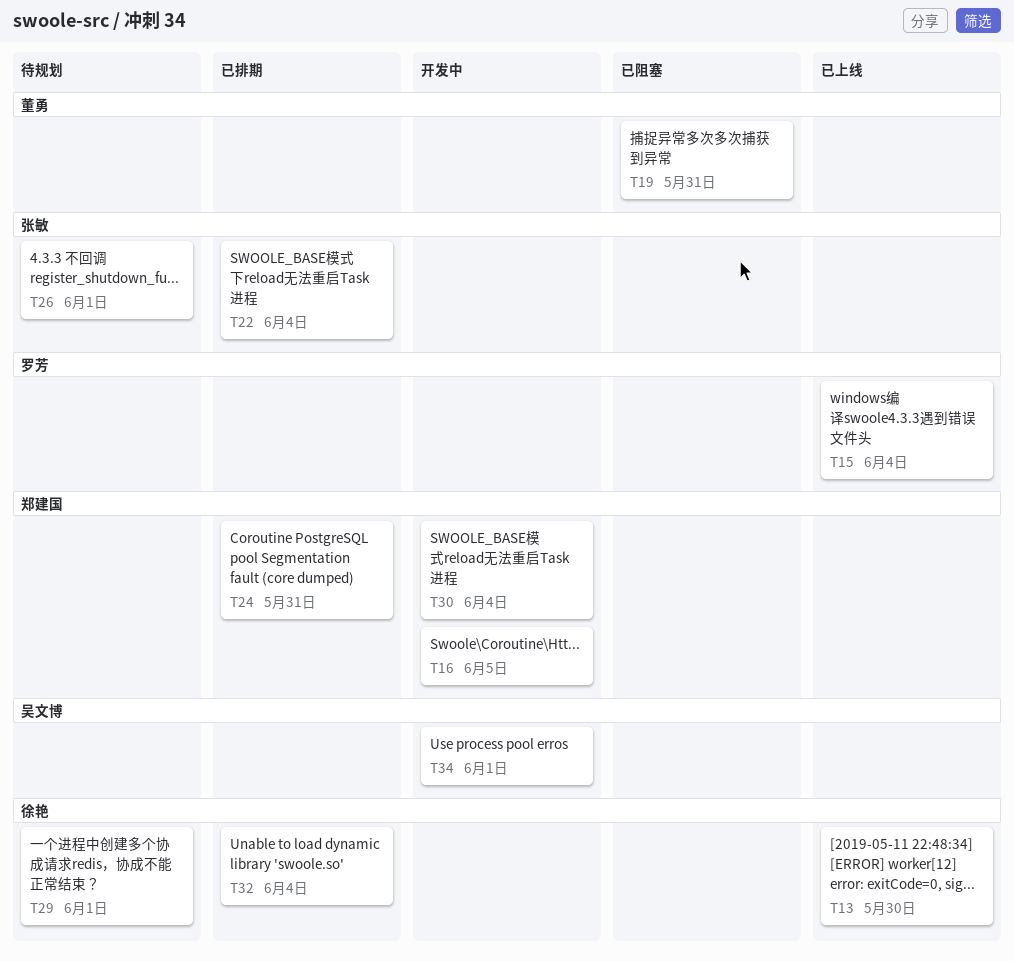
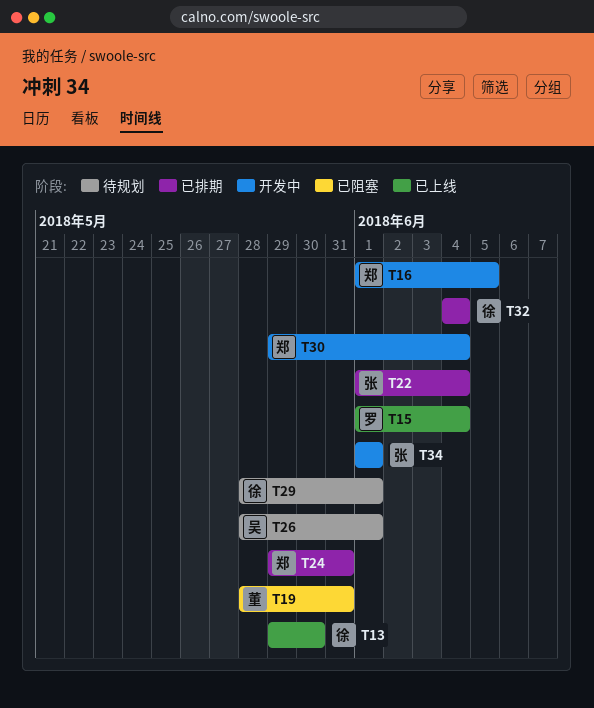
T26, owner: 张敏 -> 吴文博
T34, owner: 吴文博 -> 张敏

